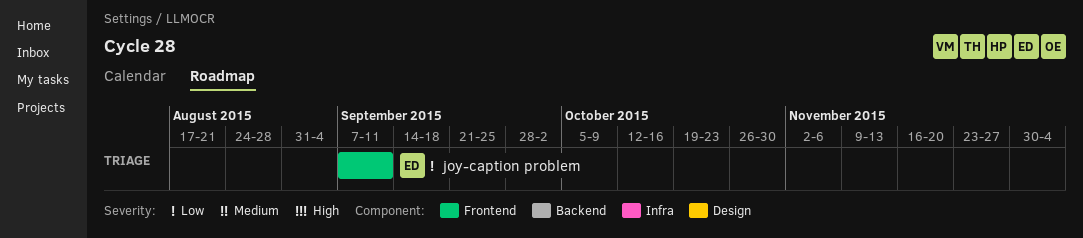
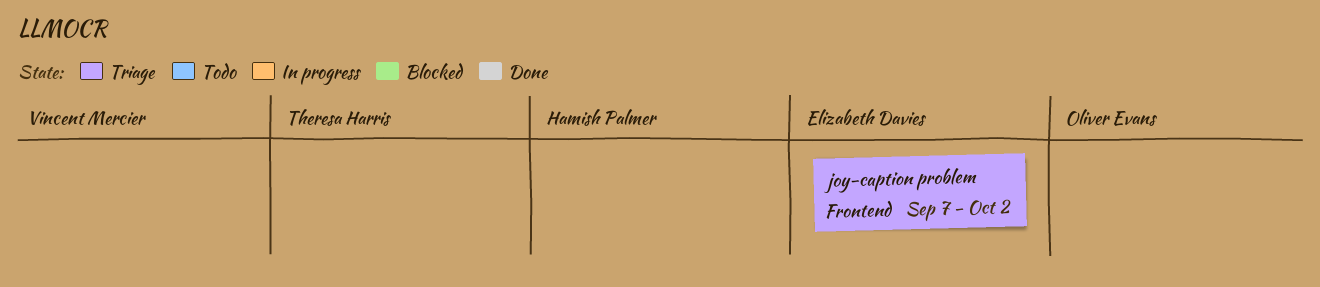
joy-caption problem, due: Sep 11 -> Oct 2

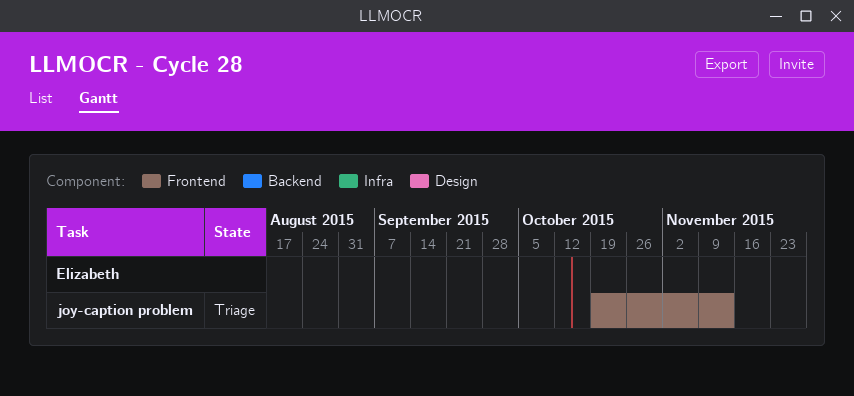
joy-caption problem, start: Sep 7 -> Oct 19
joy-caption problem, due: Oct 2 -> Nov 13

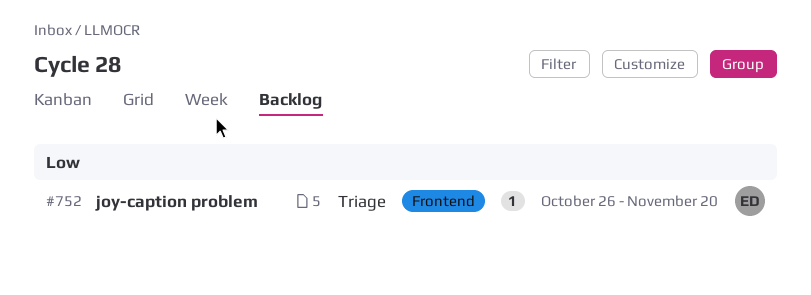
joy-caption problem, start: Oct 19 -> Oct 26
joy-caption problem, due: Nov 13 -> Nov 20

